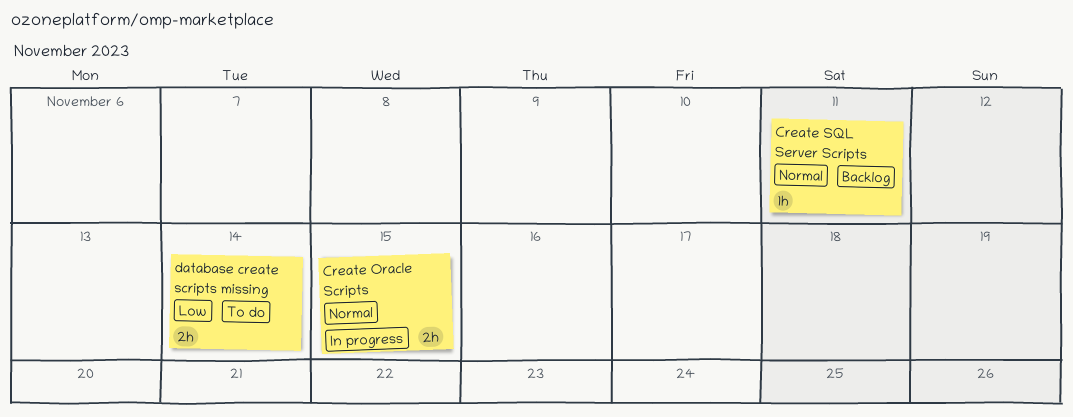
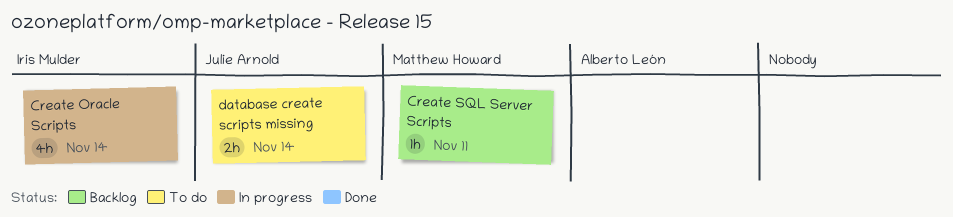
Create Oracle Scripts, estimate: 2h -> 4h
Create Oracle Scripts, due: Nov 15 -> Nov 14

